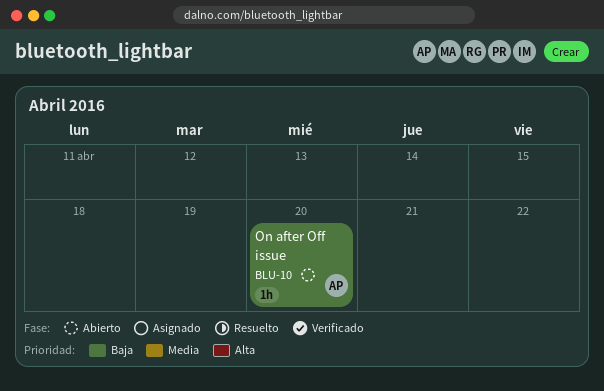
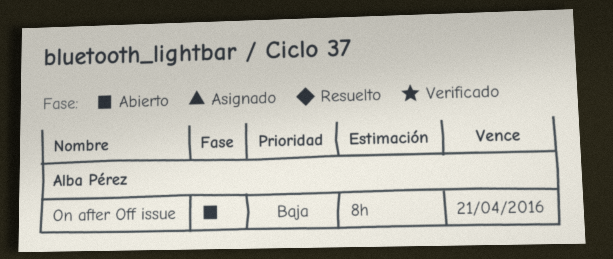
On after Off issue, estimate: 1h -> 8h
On after Off issue, due: Apr 20 -> Apr 21

